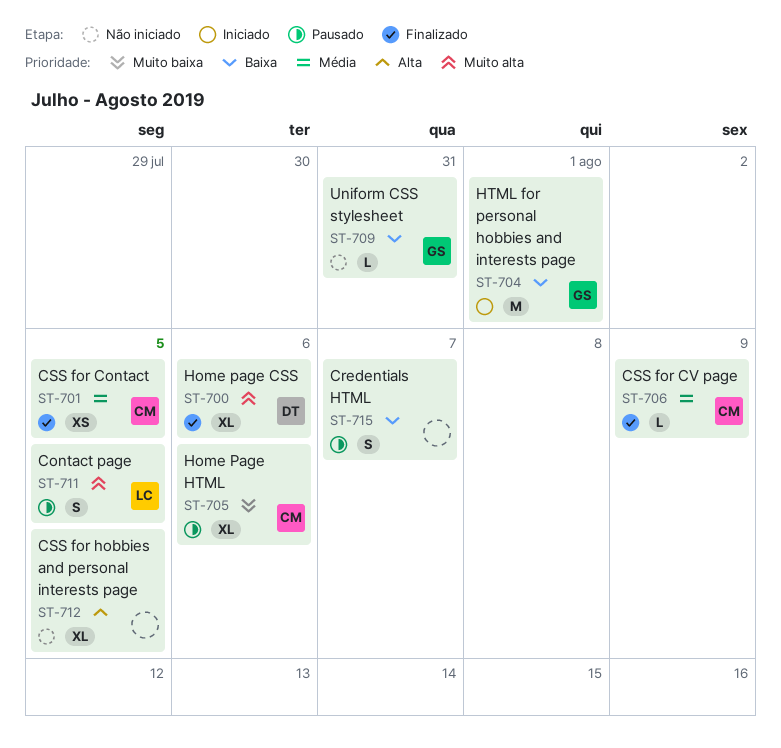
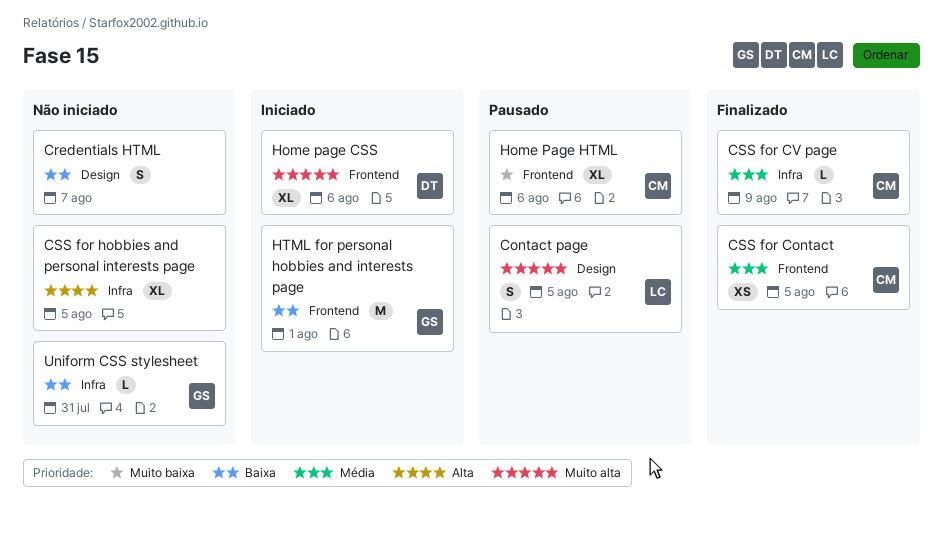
Credentials HTML, status: Pausado -> Não iniciado
Home page CSS, status: Finalizado -> Iniciado

